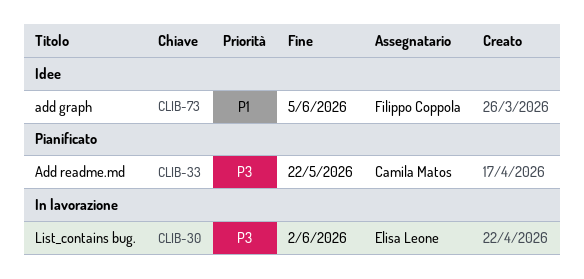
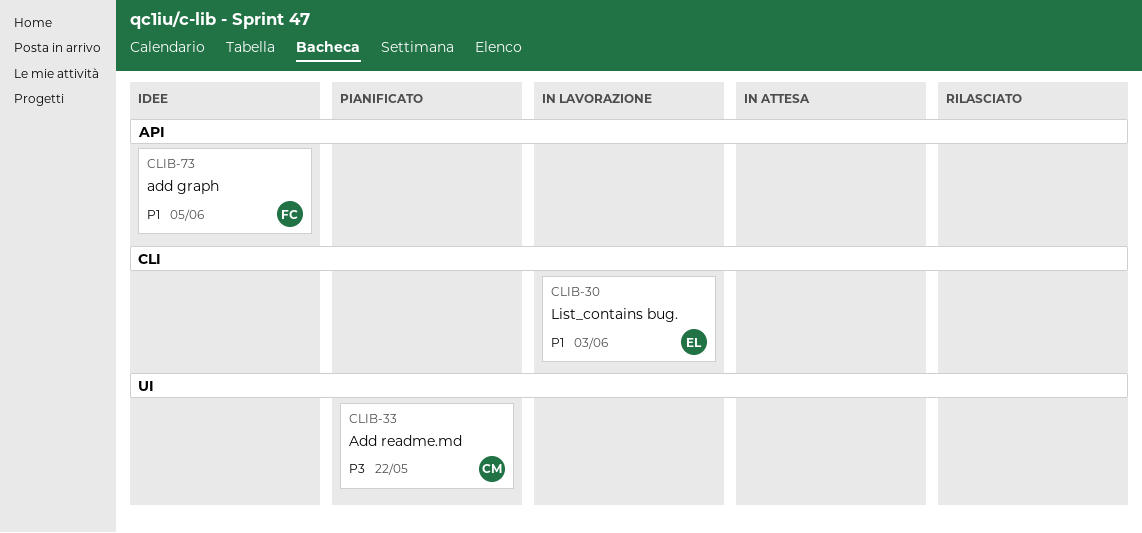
CLIB-30, priority: P3 -> P1
CLIB-30, due: Jun 2 -> Jun 3

